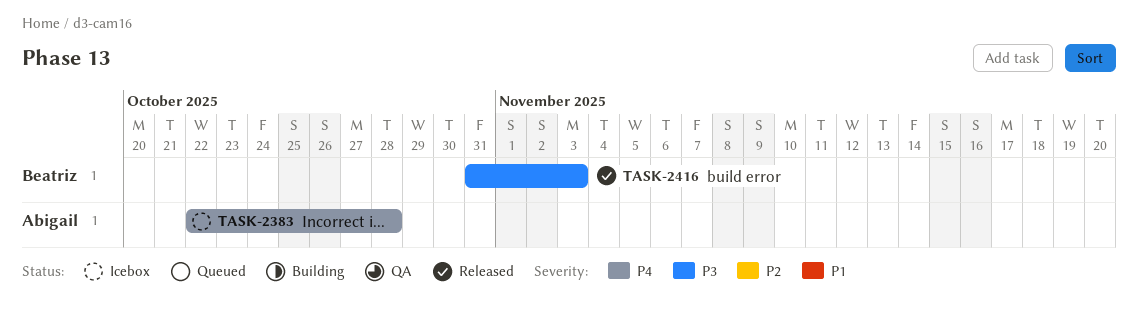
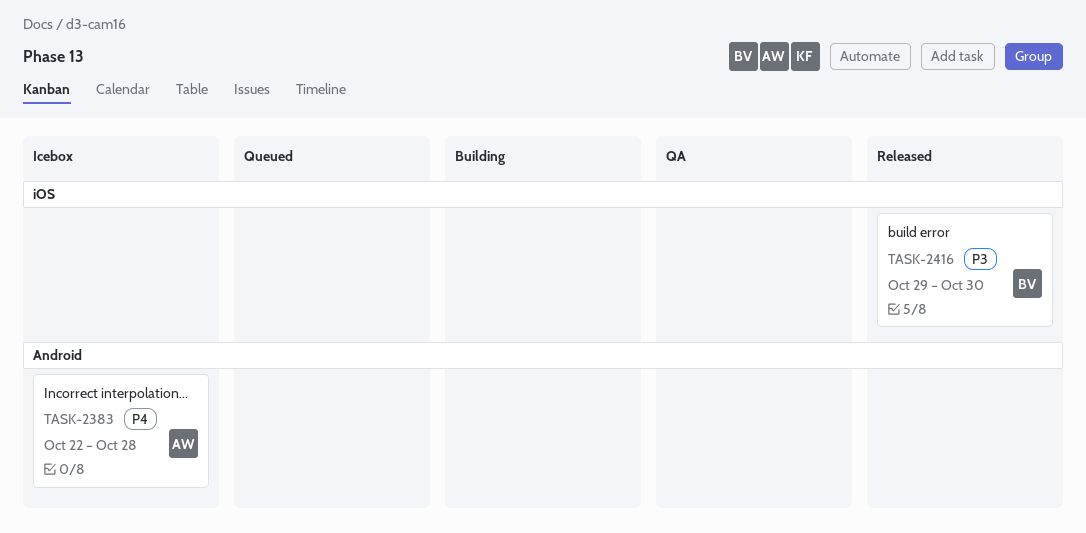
TASK-2416, start: Oct 31 -> Oct 29
TASK-2416, due: Nov 3 -> Oct 30

